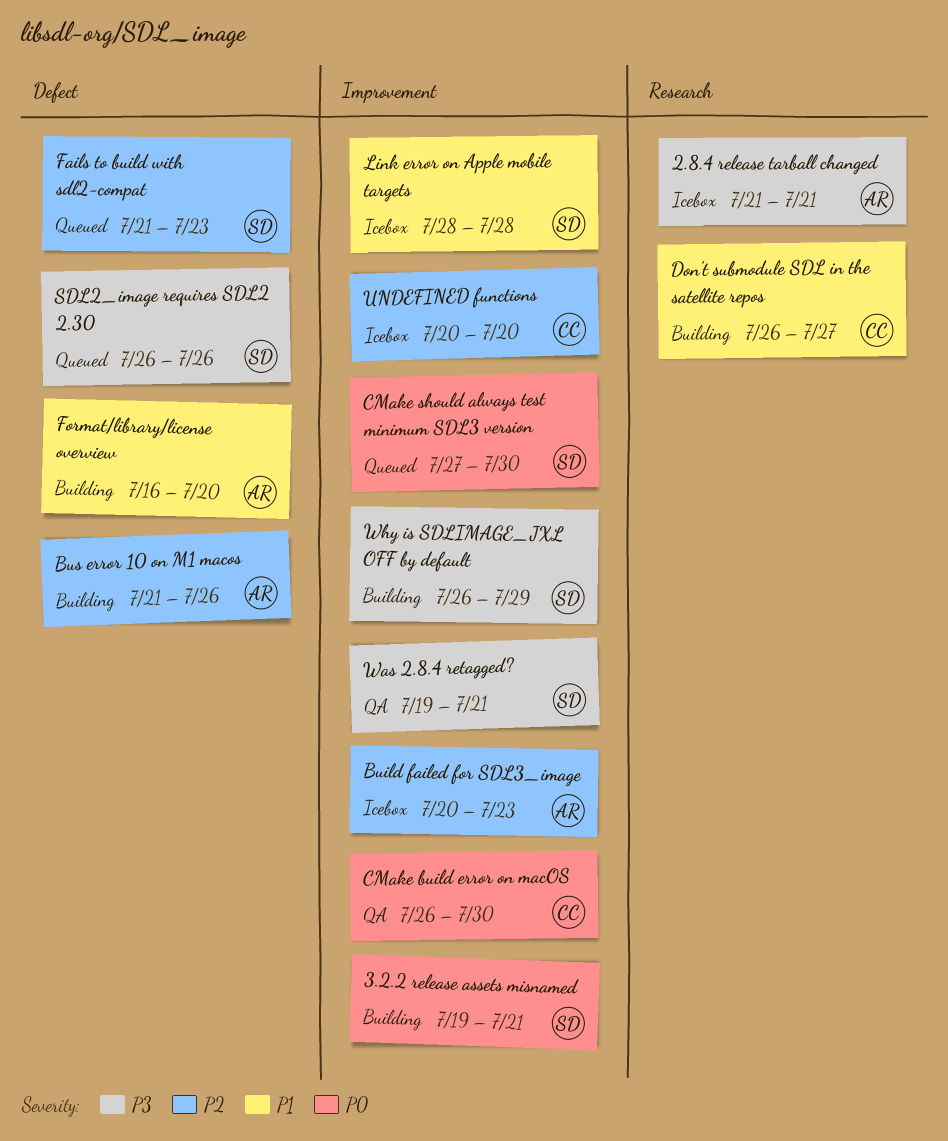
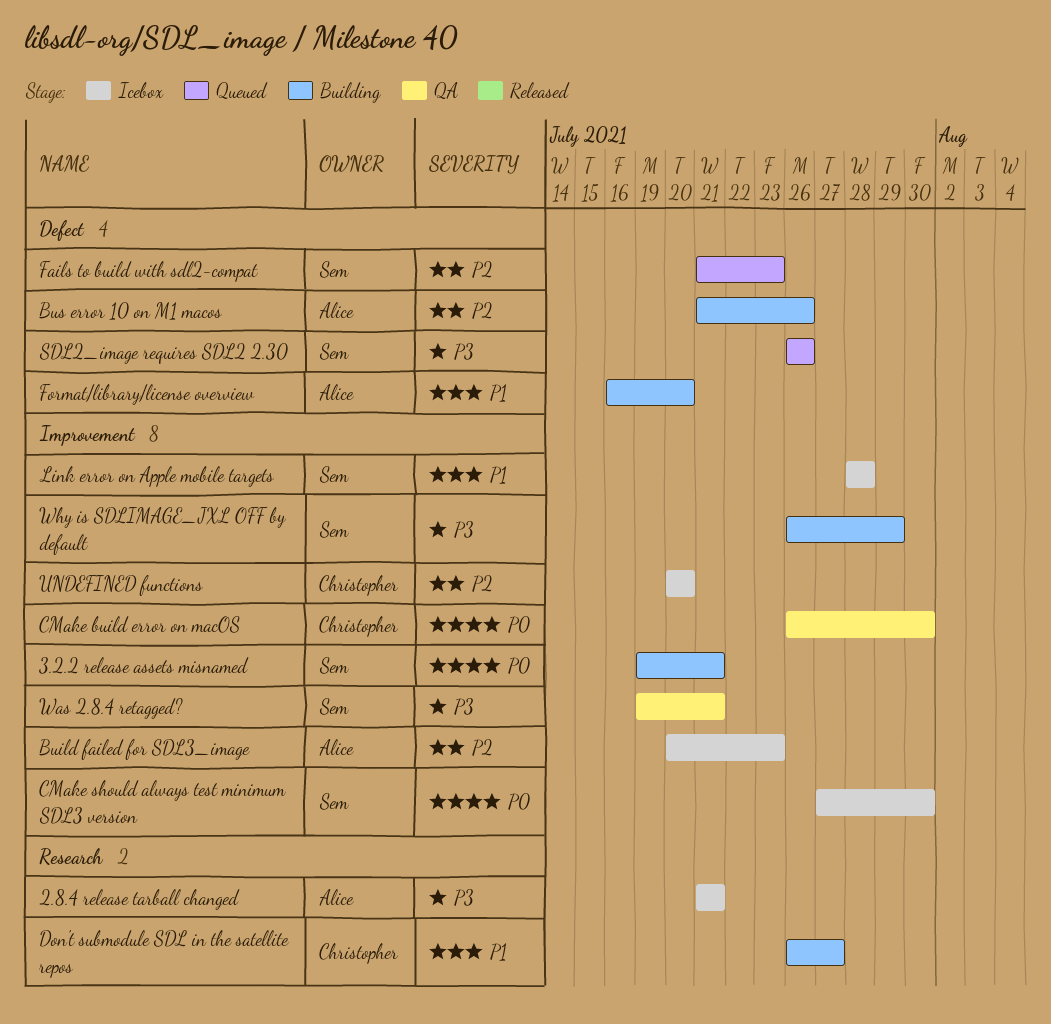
CMake should always test minimum SDL3 version, status: Queued -> Icebox

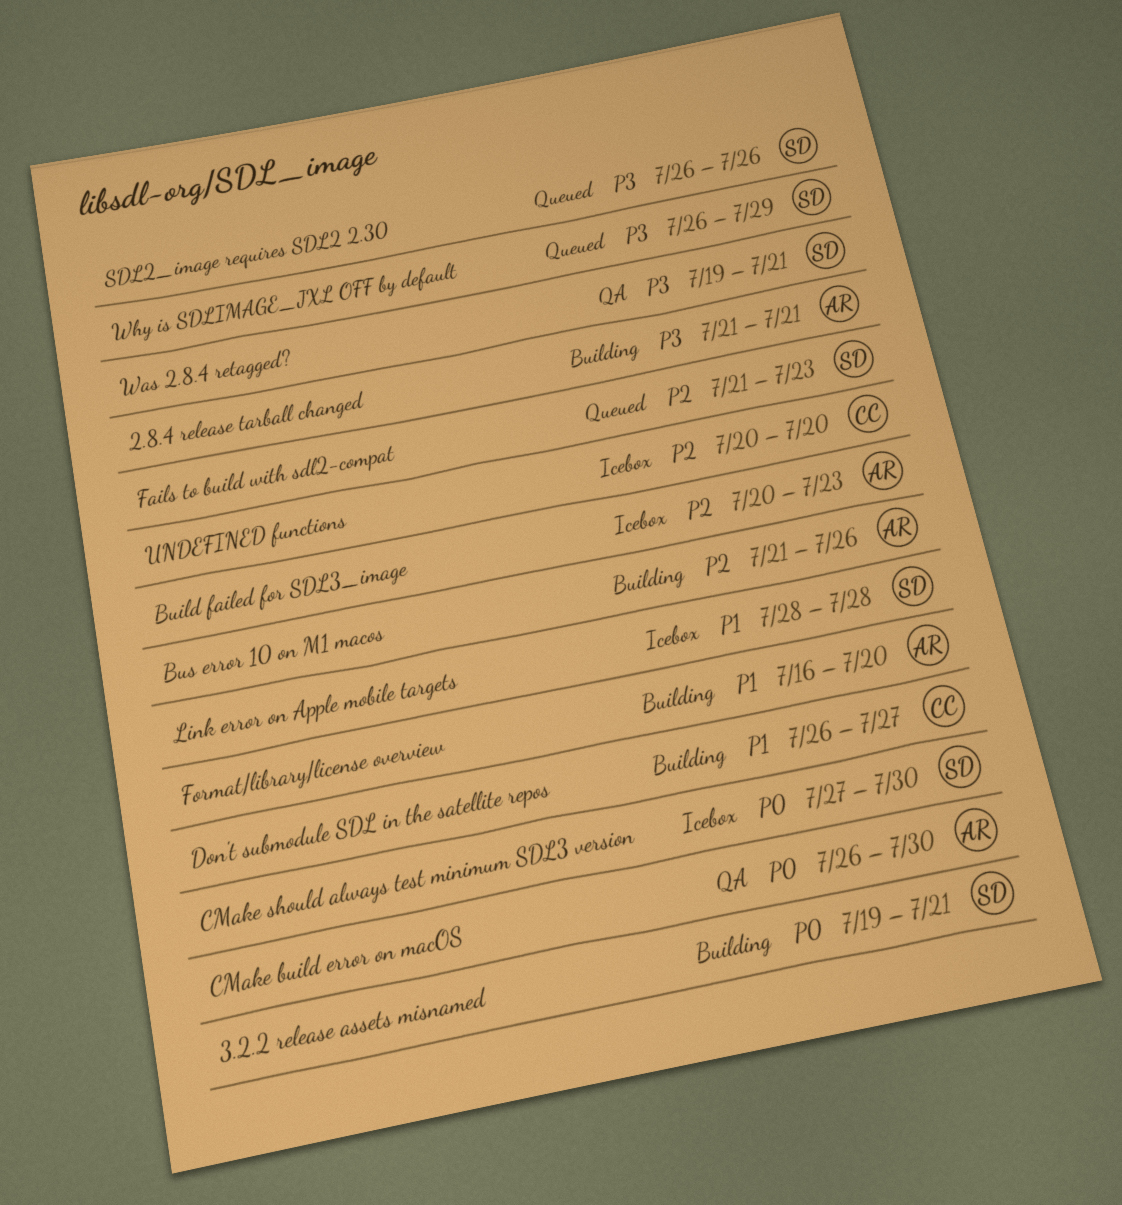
2.8.4 release tarball changed, status: Icebox -> Building
CMake build error on macOS, owner: Christopher -> Alice
Why is SDLIMAGE_JXL OFF by default, status: Building -> Queued

